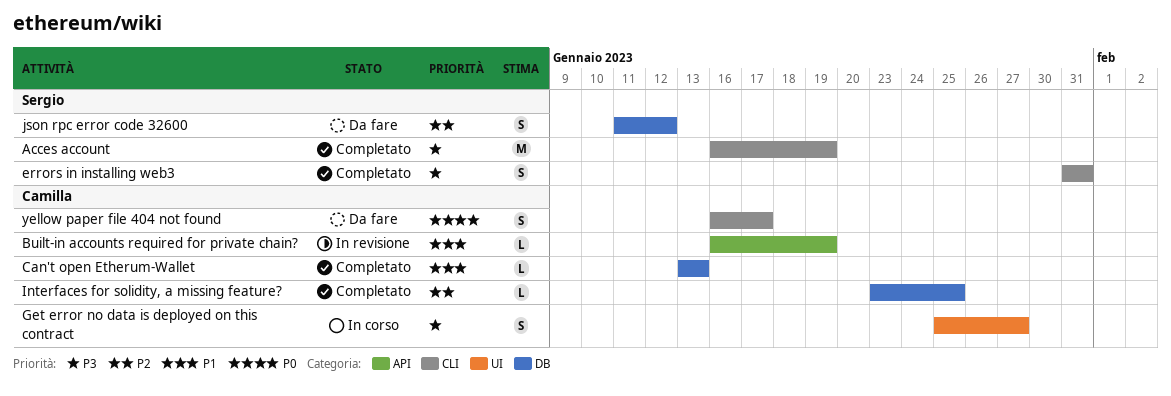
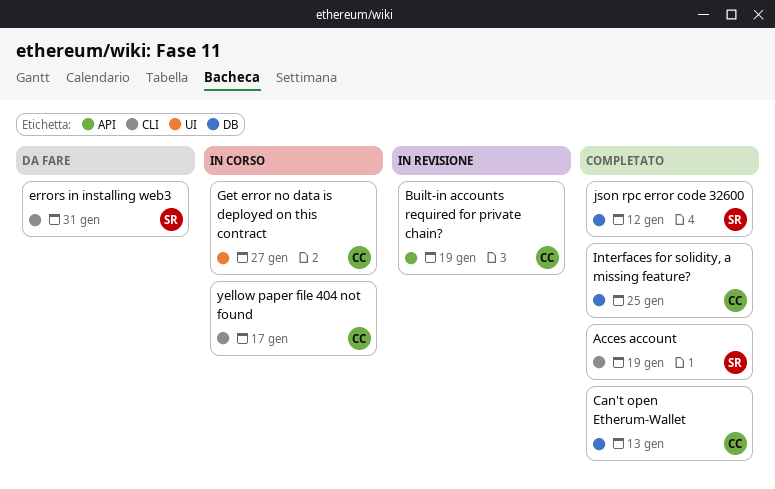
errors in installing web3, status: Completato -> Da fare
json rpc error code 32600, status: Da fare -> Completato
yellow paper file 404 not found, status: Da fare -> In corso

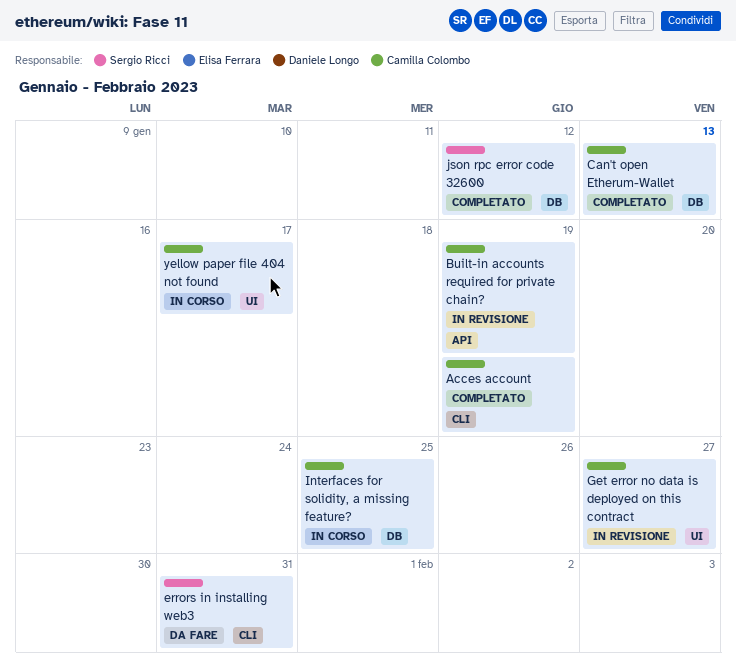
Acces account, owner: Sergio Ricci -> Camilla Colombo
Get error no data is deployed on this contract, status: In corso -> In revisione
Interfaces for solidity, a missing feature?, status: Completato -> In corso
yellow paper file 404 not found, label: CLI -> UI

